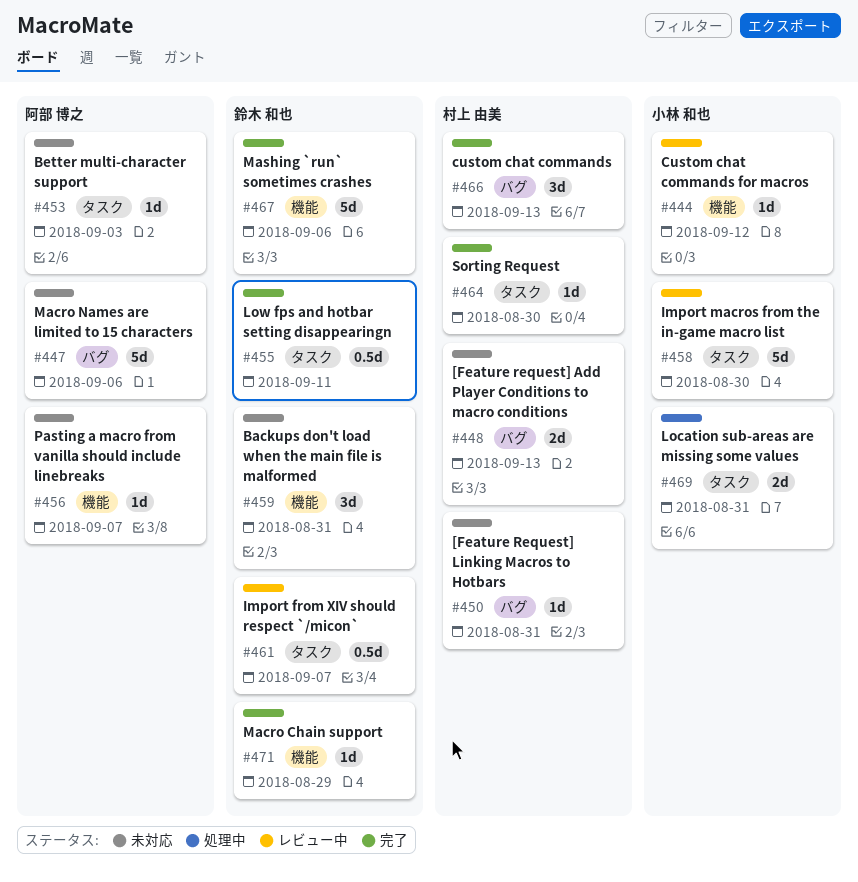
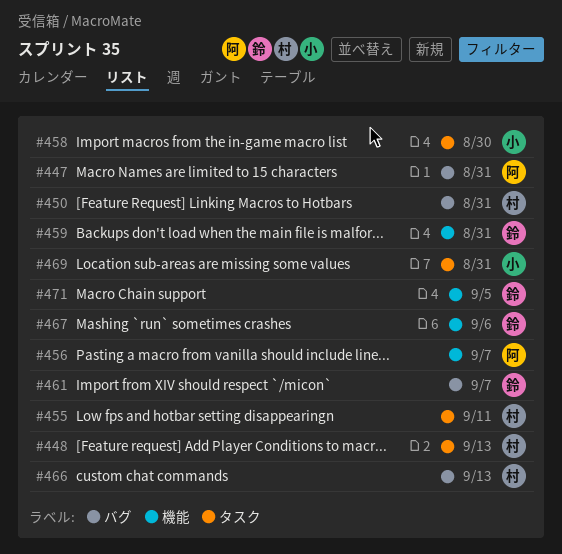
#444: present -> none
#447, due: Sep 6 -> Aug 31
#448, label: バグ -> タスク
#453: present -> none
#455, owner: 鈴木 和也 -> 村上 由美
#461, label: タスク -> バグ
#464: present -> none
#471, due: Aug 29 -> Sep 5

